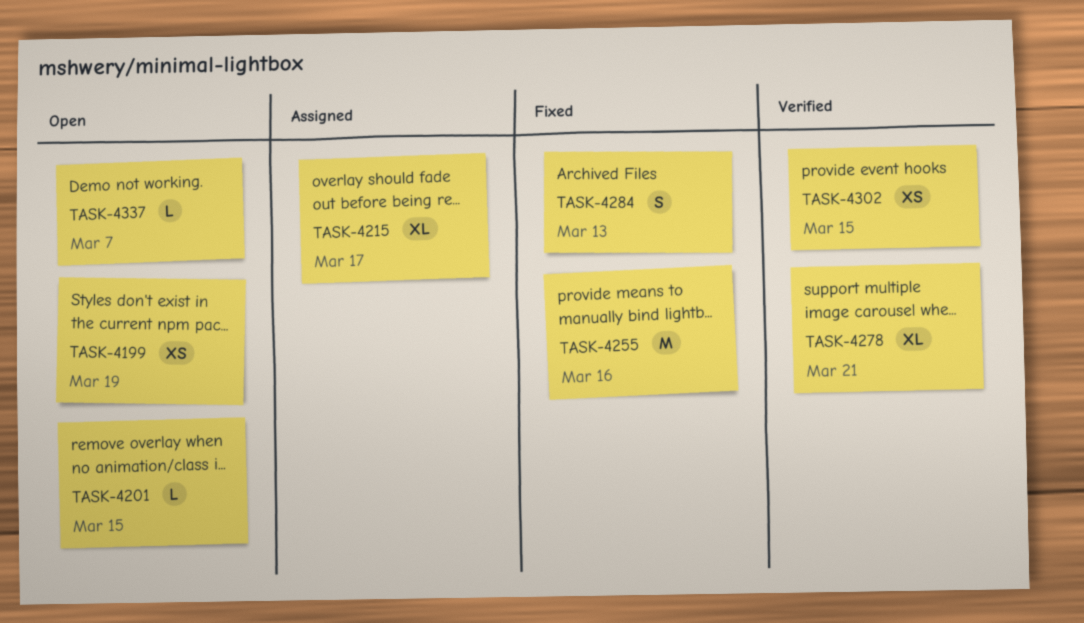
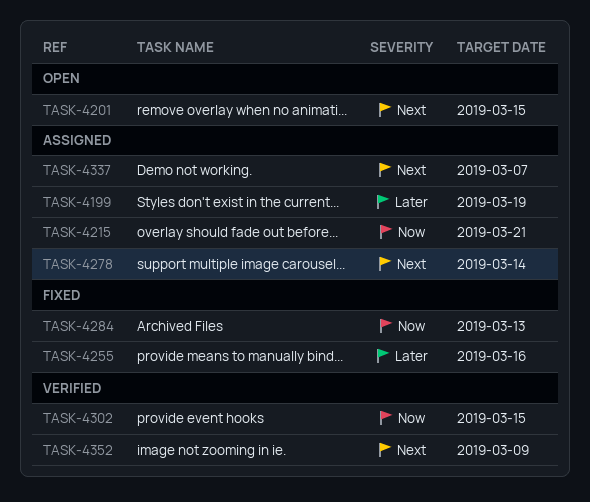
TASK-4199, status: Open -> Assigned
TASK-4215, due: Mar 17 -> Mar 21
TASK-4278, status: Verified -> Assigned
TASK-4278, due: Mar 21 -> Mar 14
TASK-4337, status: Open -> Assigned
TASK-4352: none -> present

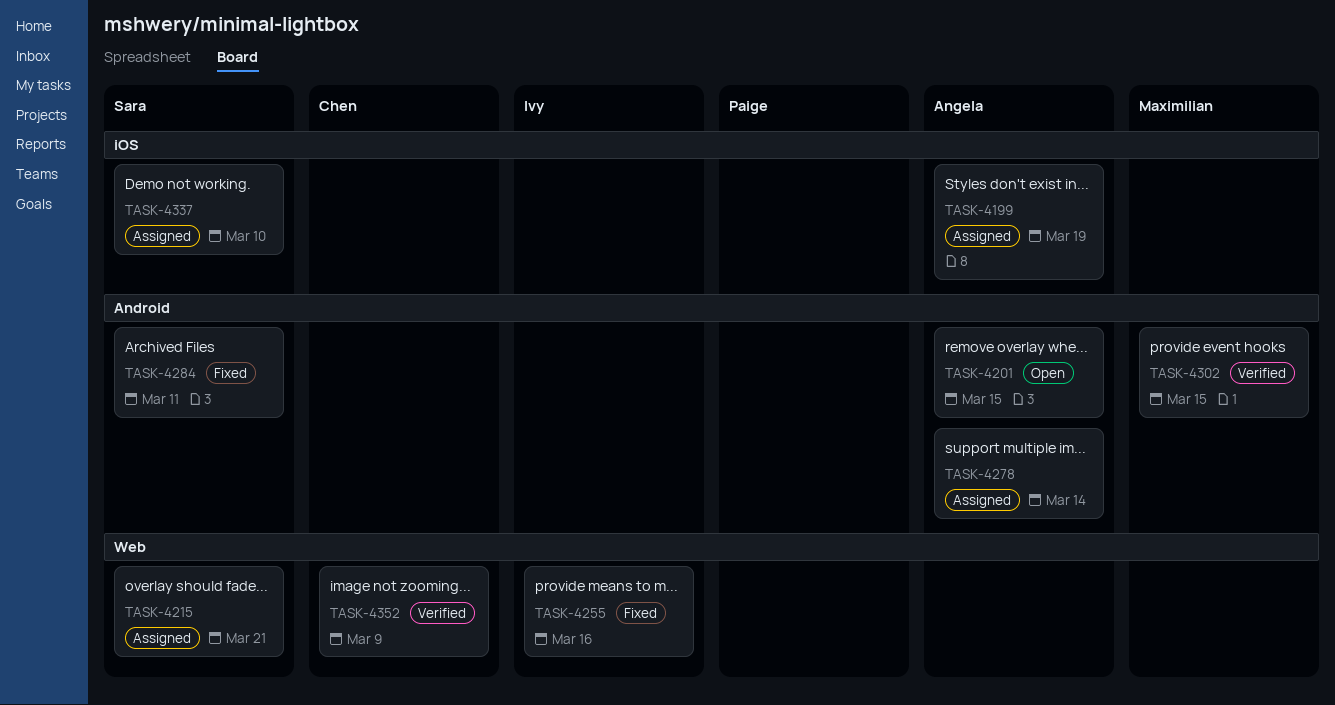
TASK-4284, due: Mar 13 -> Mar 11
TASK-4337, due: Mar 7 -> Mar 10

